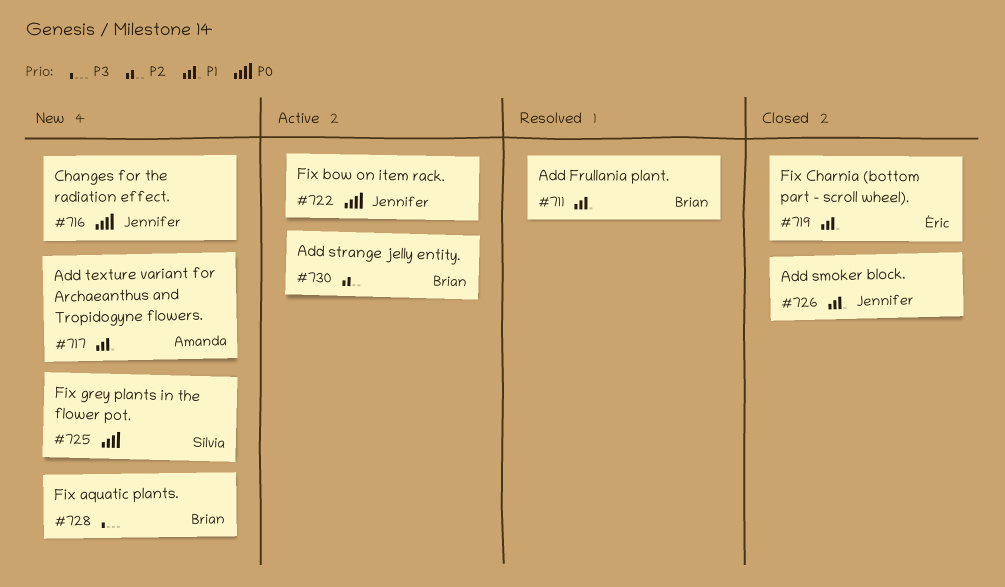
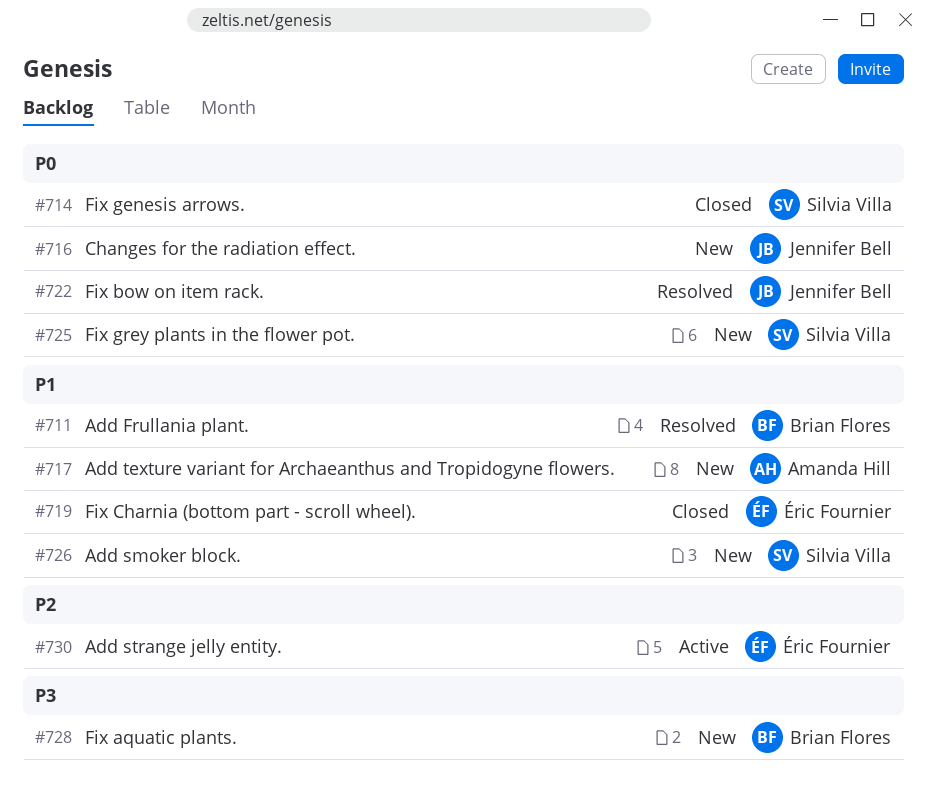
#714: none -> present
#722, status: Active -> Resolved
#726, status: Closed -> New
#726, owner: Jennifer Bell -> Silvia Villa
#730, owner: Brian Flores -> Éric Fournier

